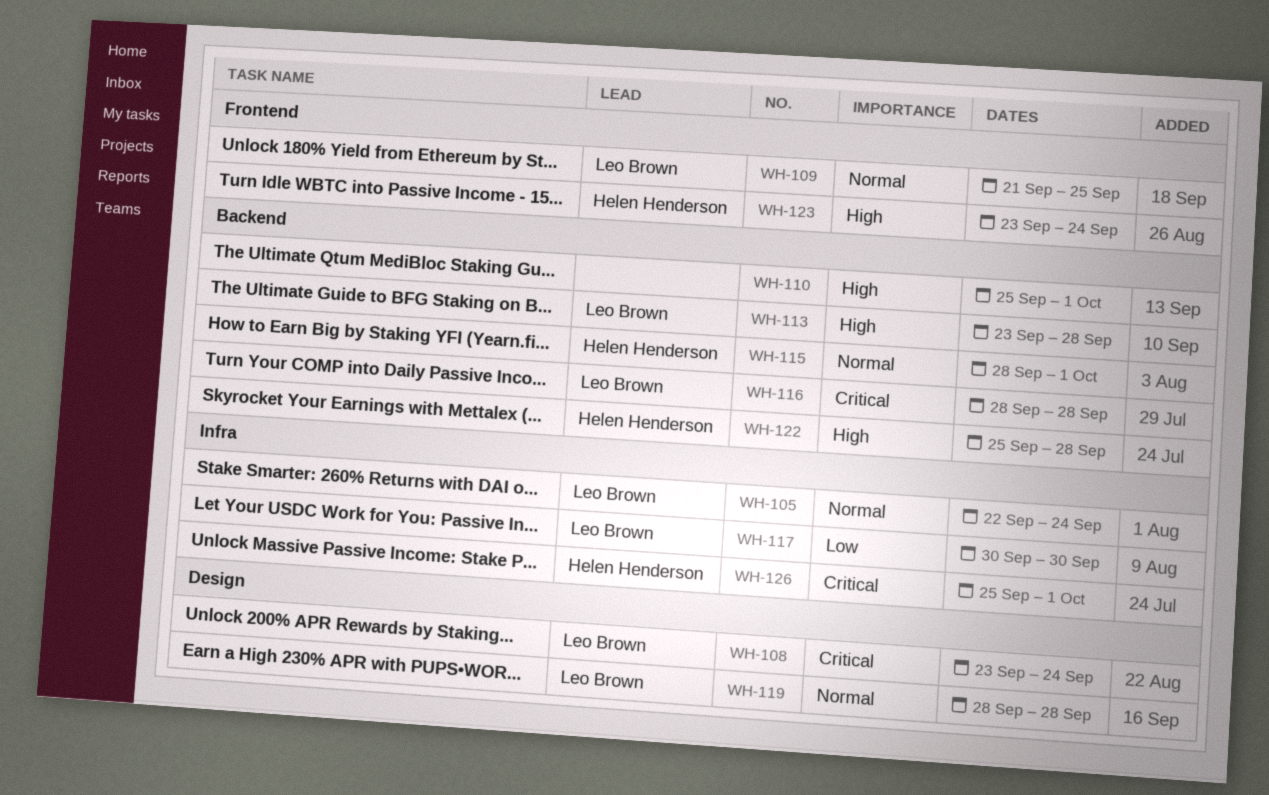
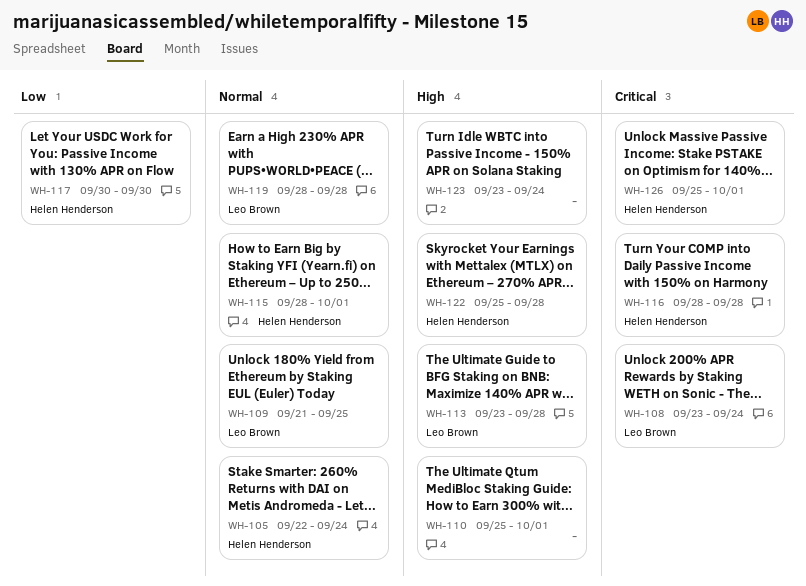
WH-105, owner: Leo Brown -> Helen Henderson
WH-116, owner: Leo Brown -> Helen Henderson
WH-117, owner: Leo Brown -> Helen Henderson
WH-123, owner: Helen Henderson -> none

